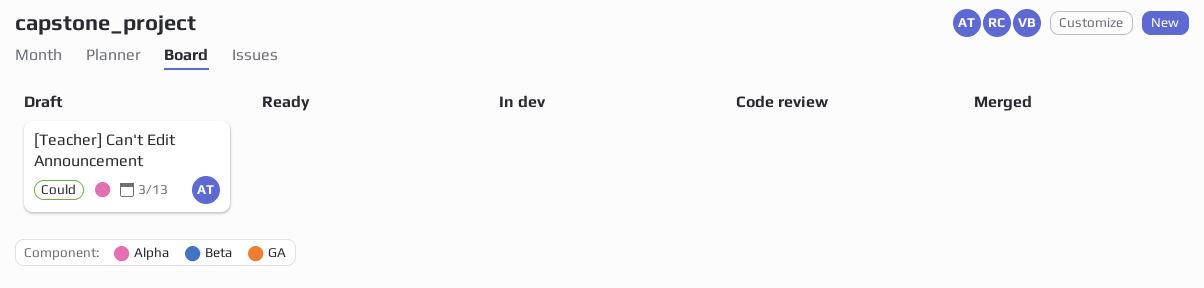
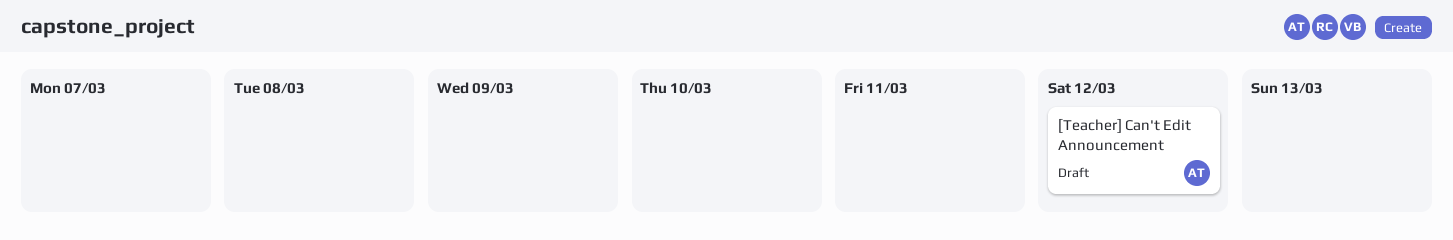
[Teacher] Can't Edit Announcement, due: Mar 13 -> Mar 12

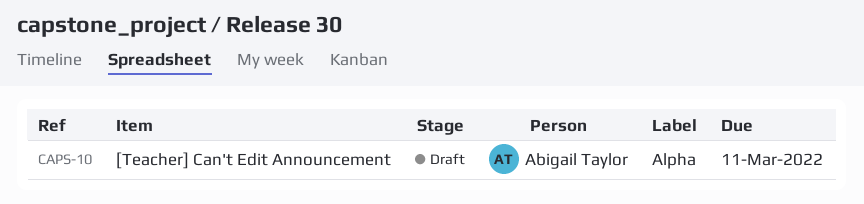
[Teacher] Can't Edit Announcement, due: Mar 12 -> Mar 11

